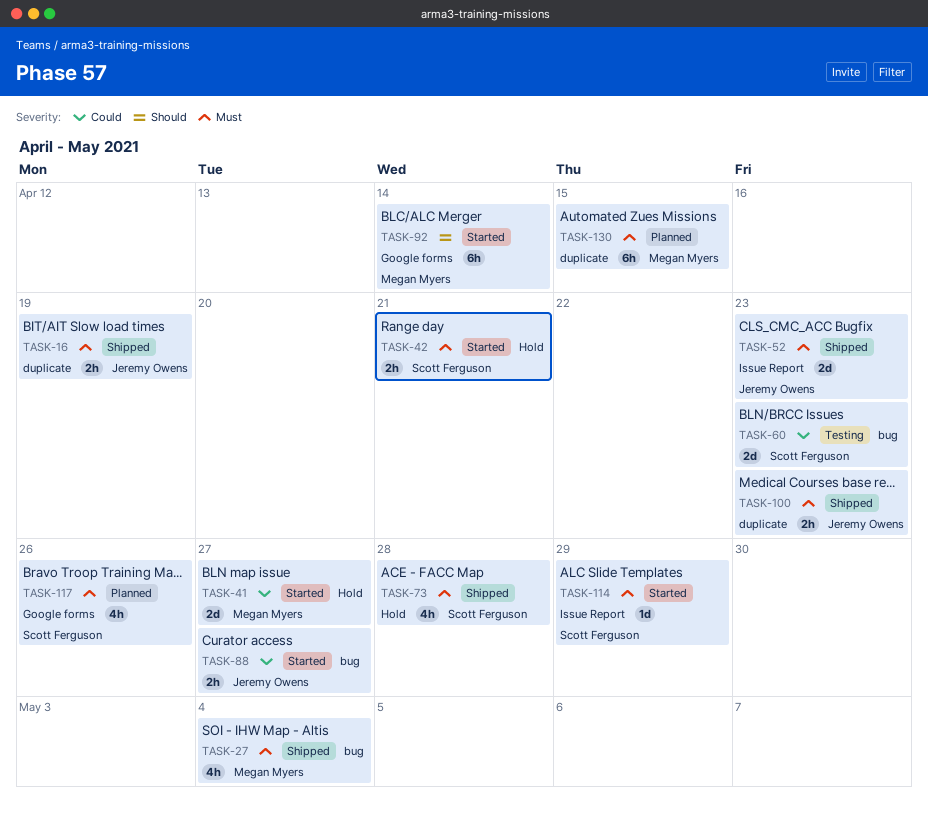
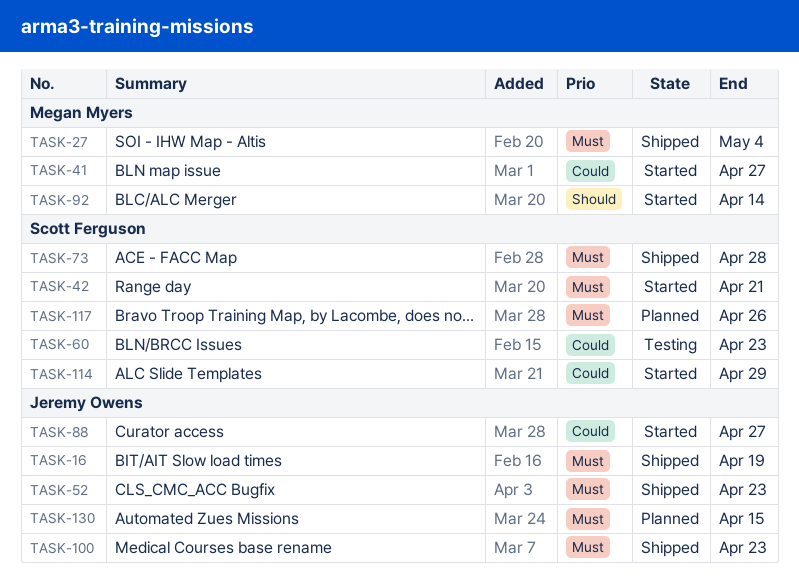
TASK-114, priority: Must -> Could
TASK-130, owner: Megan Myers -> Jeremy Owens

